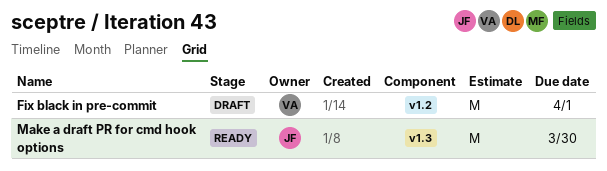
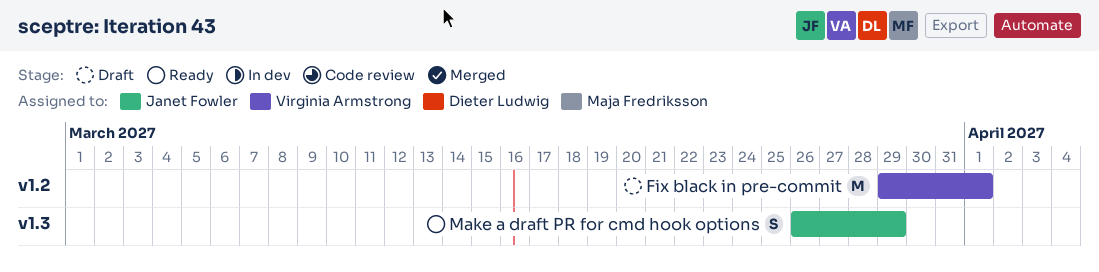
Make a draft PR for cmd hook options, estimate: M -> S
Make a draft PR for cmd hook options, due: Mar 30 -> Mar 29

